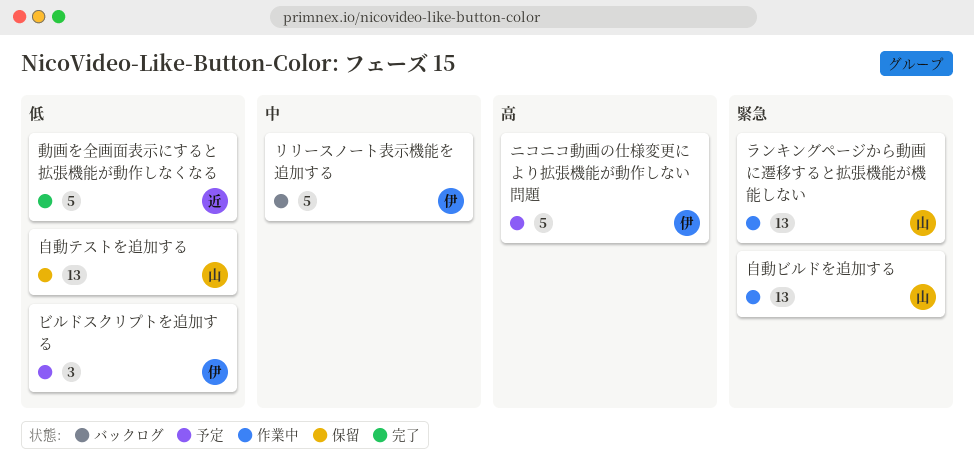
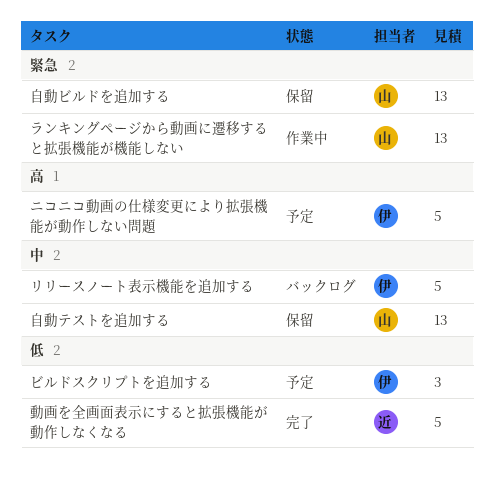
自動テストを追加する, priority: 低 -> 中
自動ビルドを追加する, status: 作業中 -> 保留

